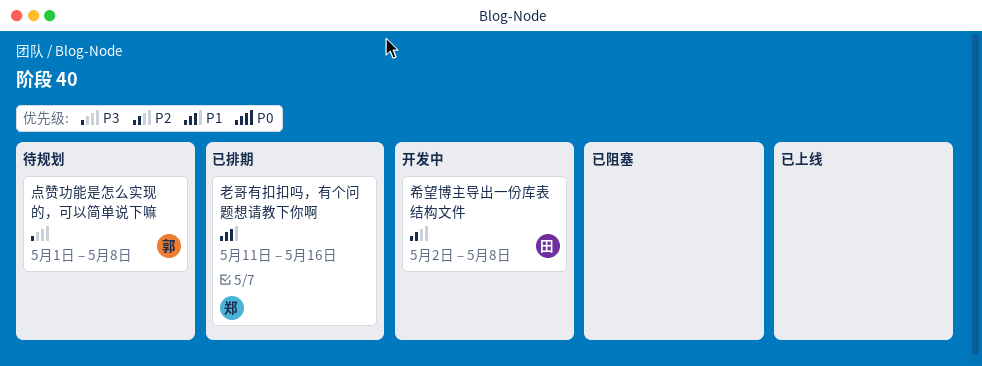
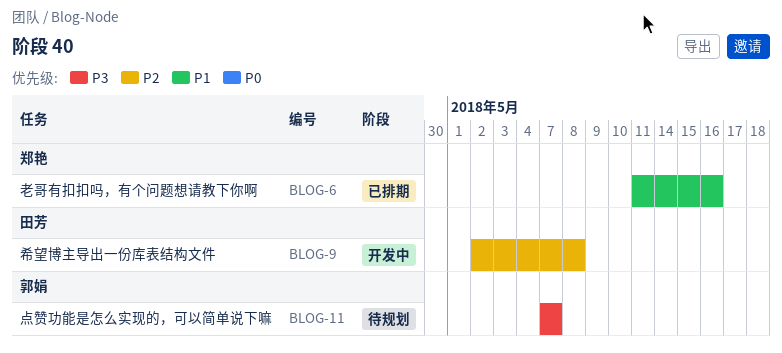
点赞功能是怎么实现的，可以简单说下嘛, start: May 1 -> May 7
点赞功能是怎么实现的，可以简单说下嘛, due: May 8 -> May 7

